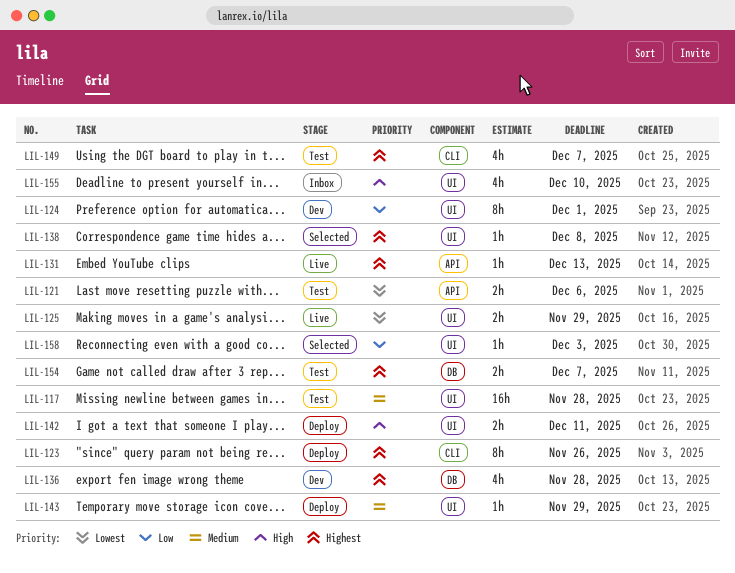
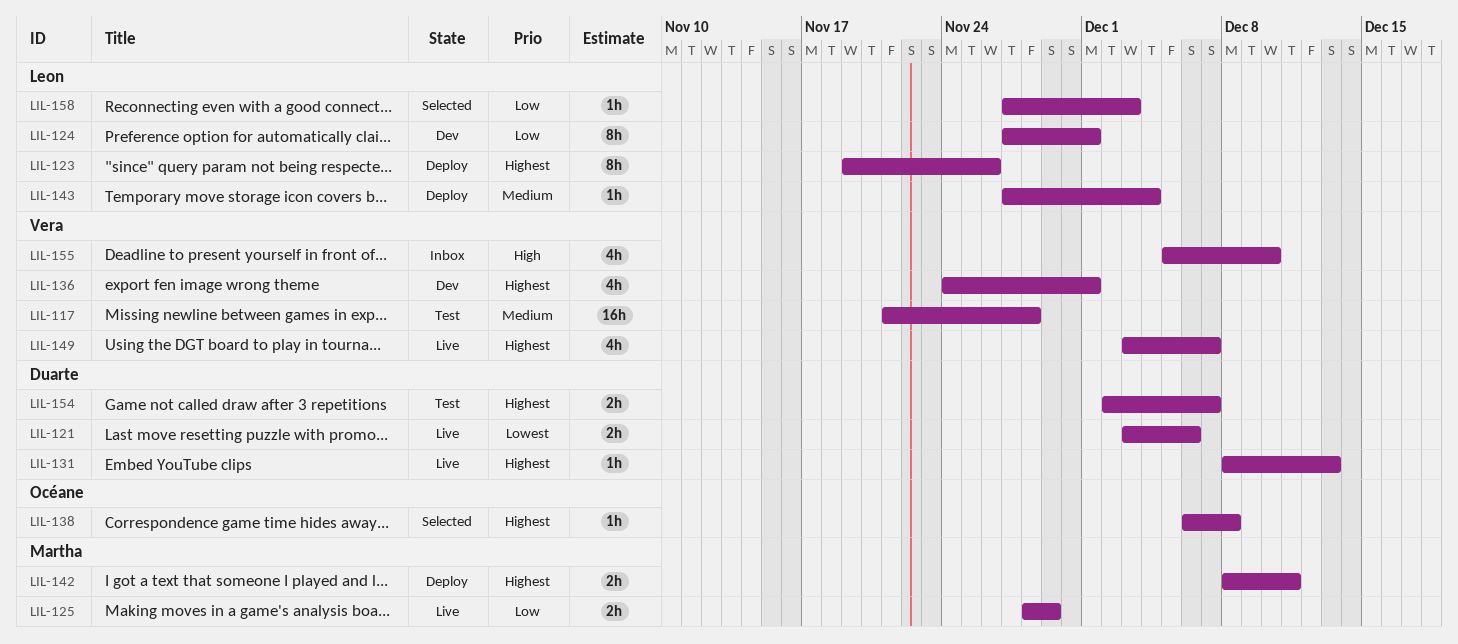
LIL-121, status: Test -> Live
LIL-125, priority: Lowest -> Low
LIL-136, due: Nov 28 -> Dec 1
LIL-142, priority: High -> Highest
LIL-143, due: Nov 29 -> Dec 4
LIL-149, status: Test -> Live

